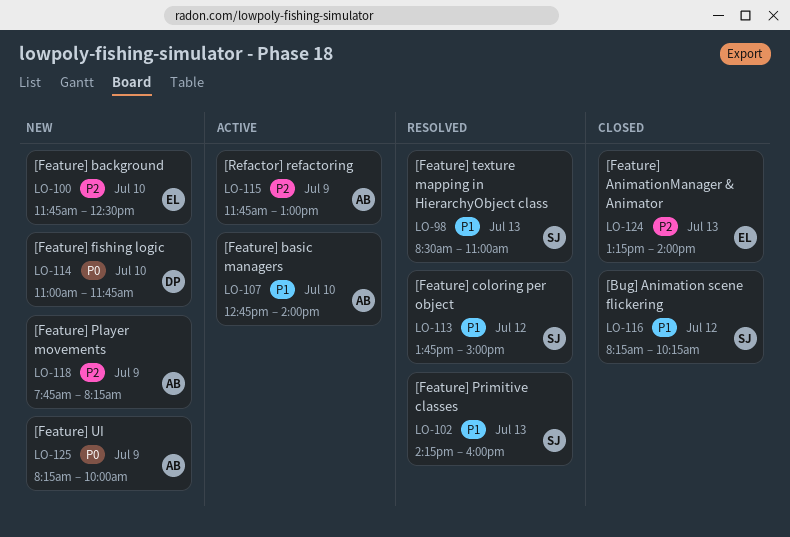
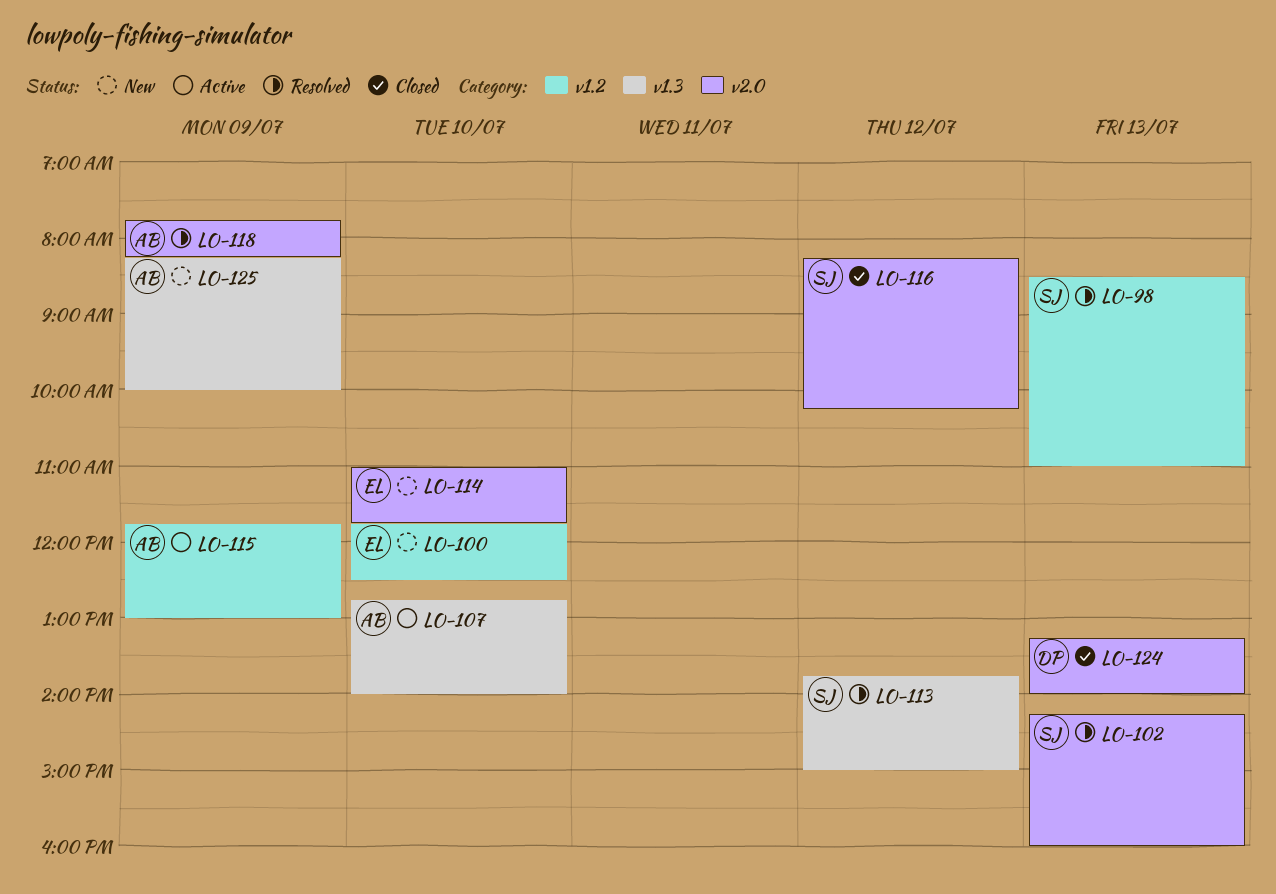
LO-114, owner: DP -> EL
LO-118, status: New -> Resolved
LO-124, owner: EL -> DP

